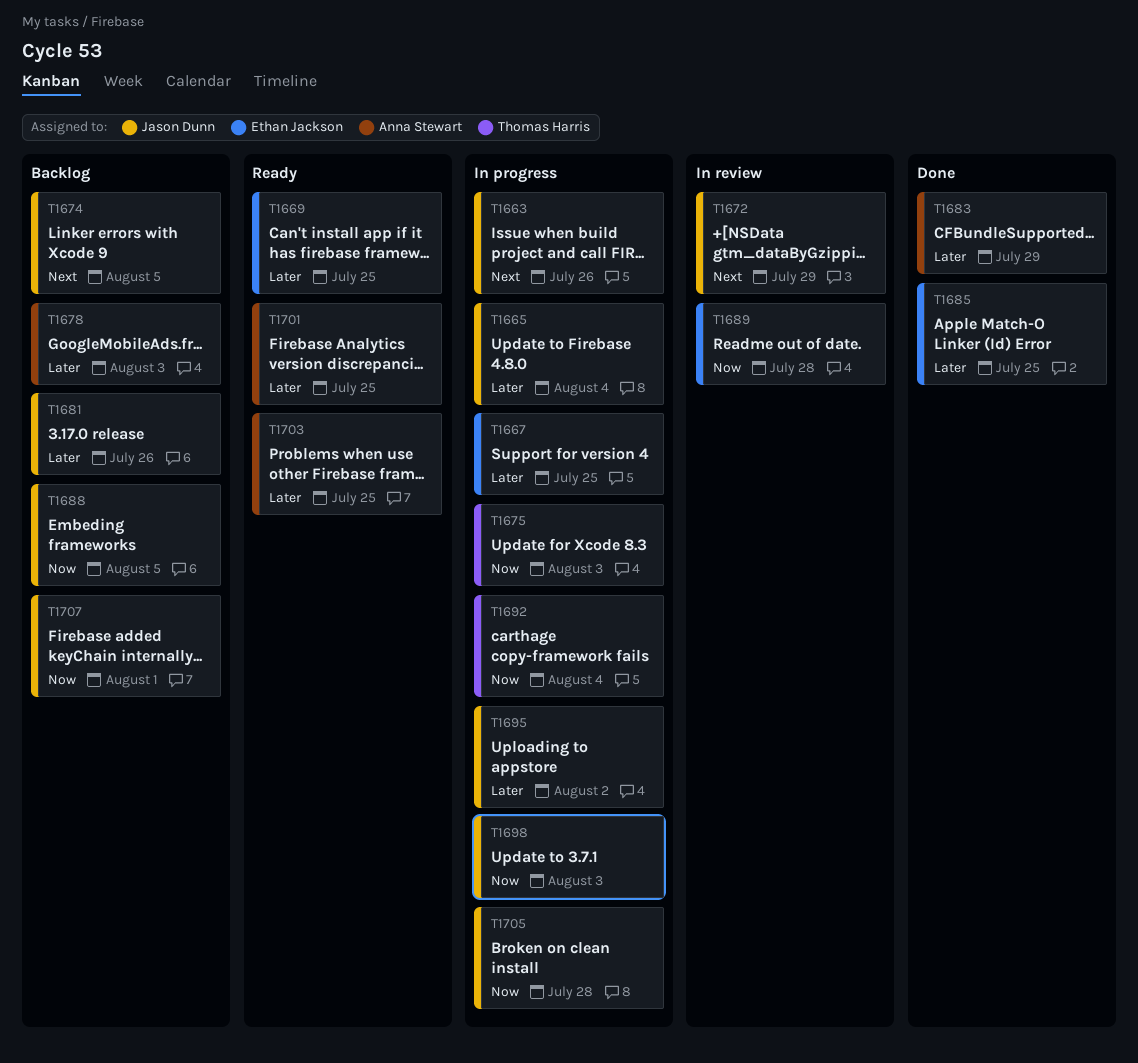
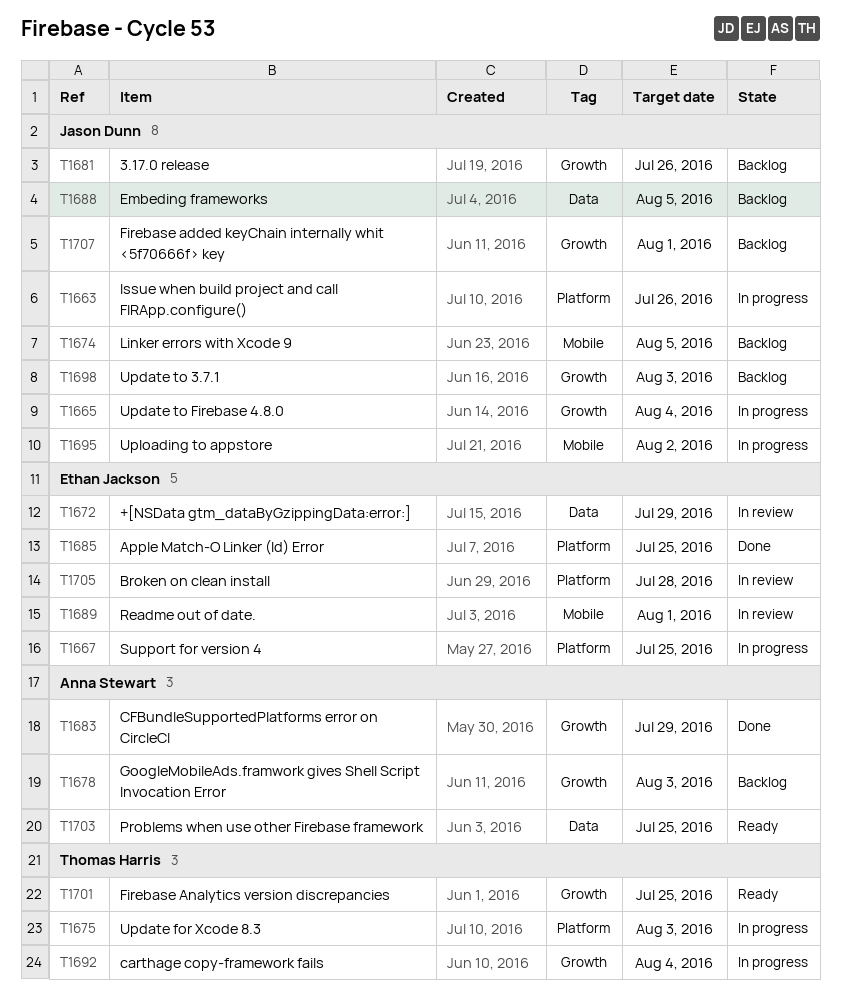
T1669: present -> none
T1672, owner: Jason Dunn -> Ethan Jackson
T1689, due: Jul 28 -> Aug 1
T1698, status: In progress -> Backlog
T1701, owner: Anna Stewart -> Thomas Harris
T1705, status: In progress -> In review
T1705, owner: Jason Dunn -> Ethan Jackson

